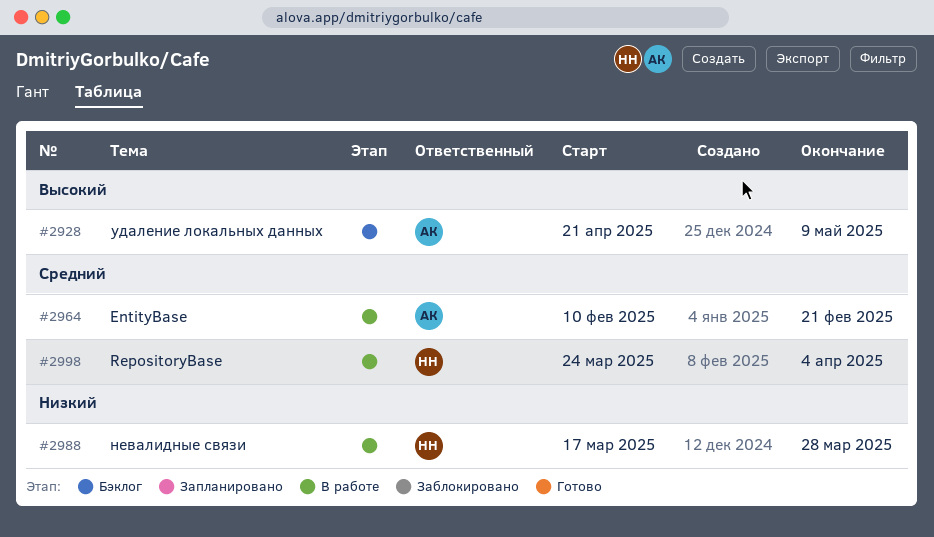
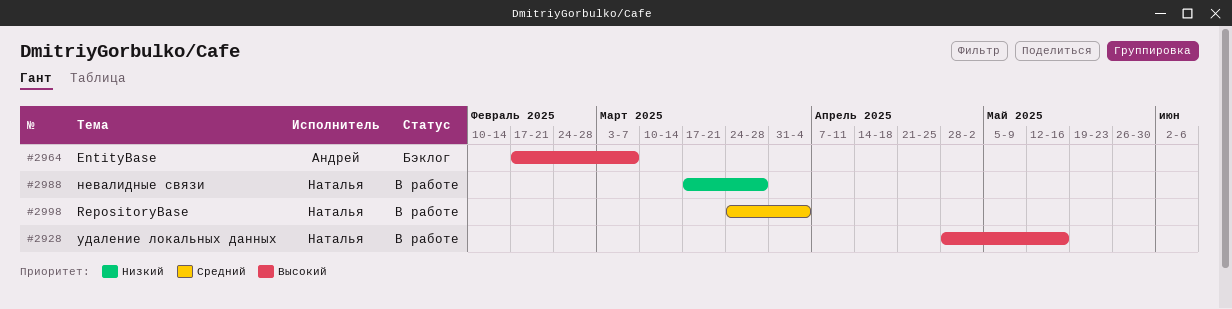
#2928, status: Бэклог -> В работе
#2928, owner: Андрей -> Наталья
#2928, start: Apr 21 -> Apr 28
#2928, due: May 9 -> May 16
#2964, status: В работе -> Бэклог
#2964, priority: Средний -> Высокий
#2964, start: Feb 10 -> Feb 17
#2964, due: Feb 21 -> Mar 7

